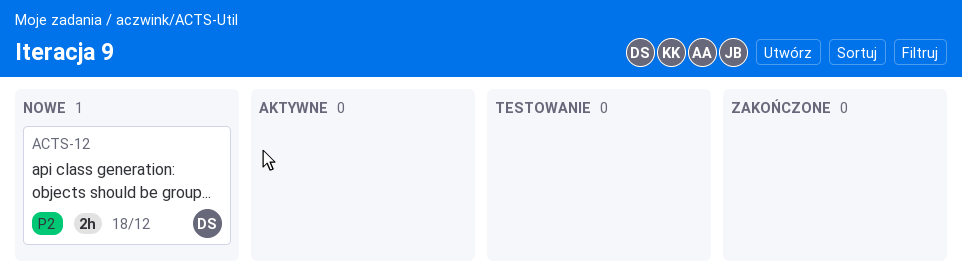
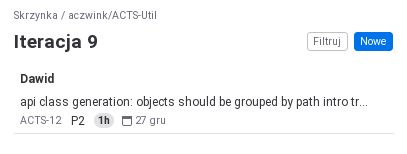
ACTS-12, estimate: 2h -> 1h
ACTS-12, due: Dec 18 -> Dec 27

